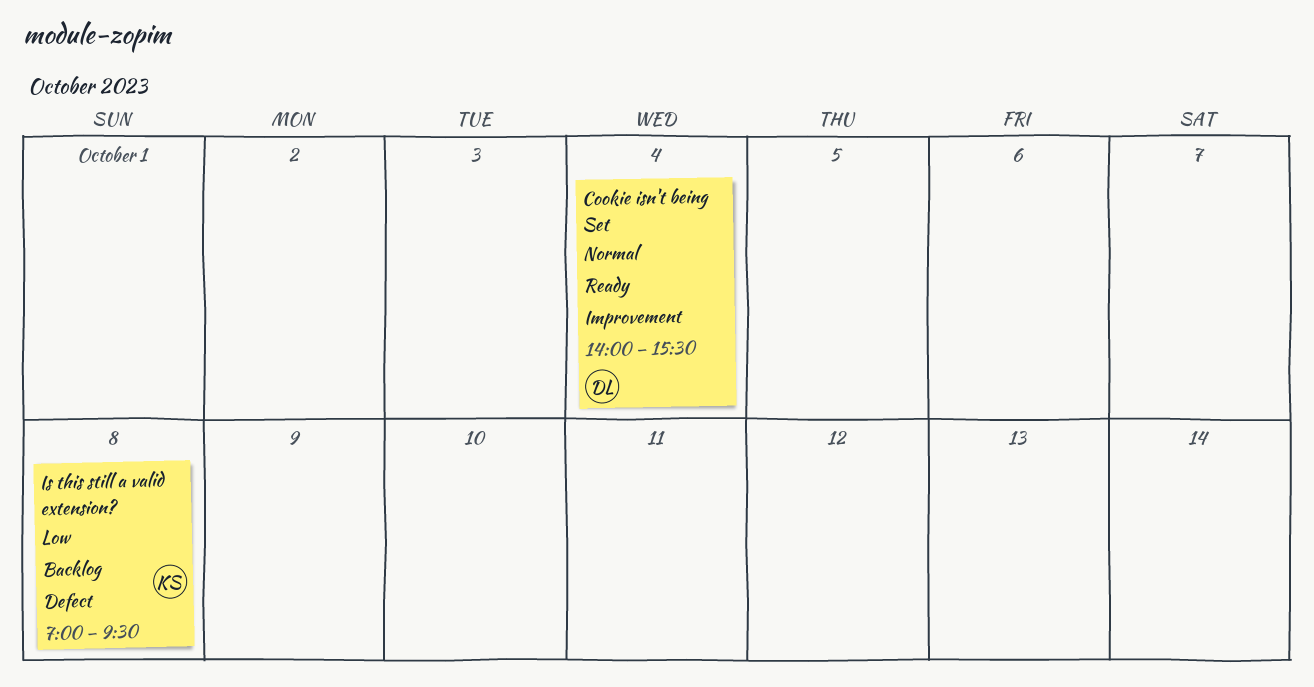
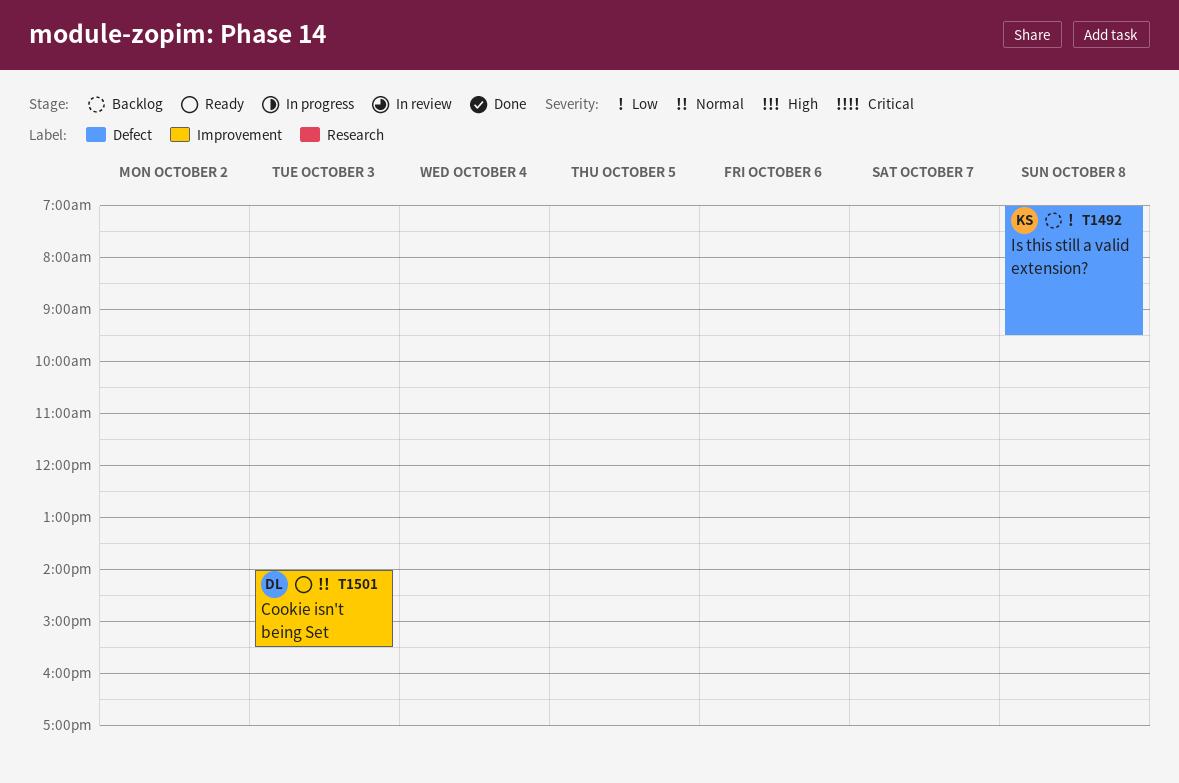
Cookie isn't being Set, day: Oct 4 -> Oct 3

